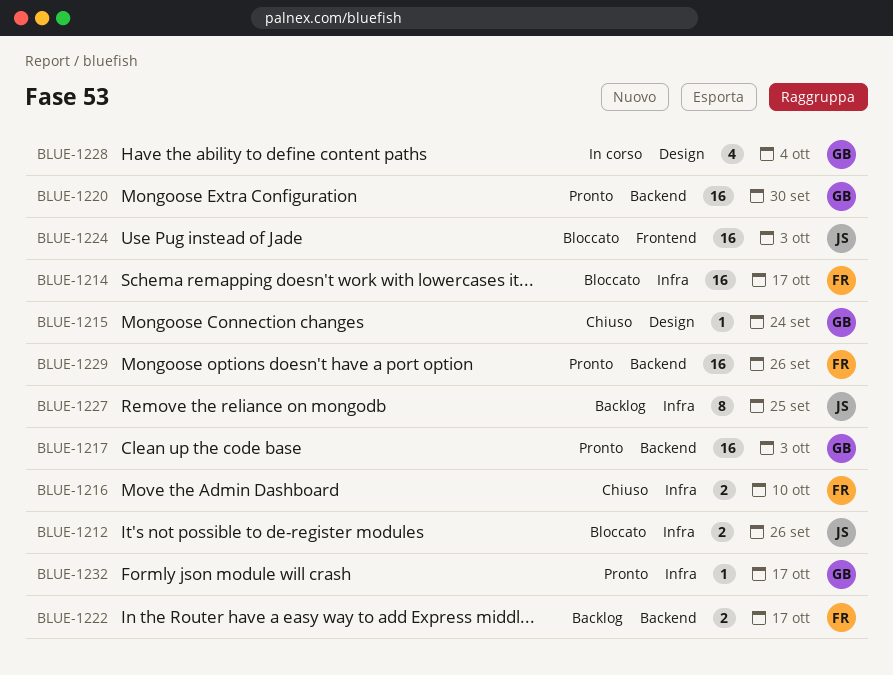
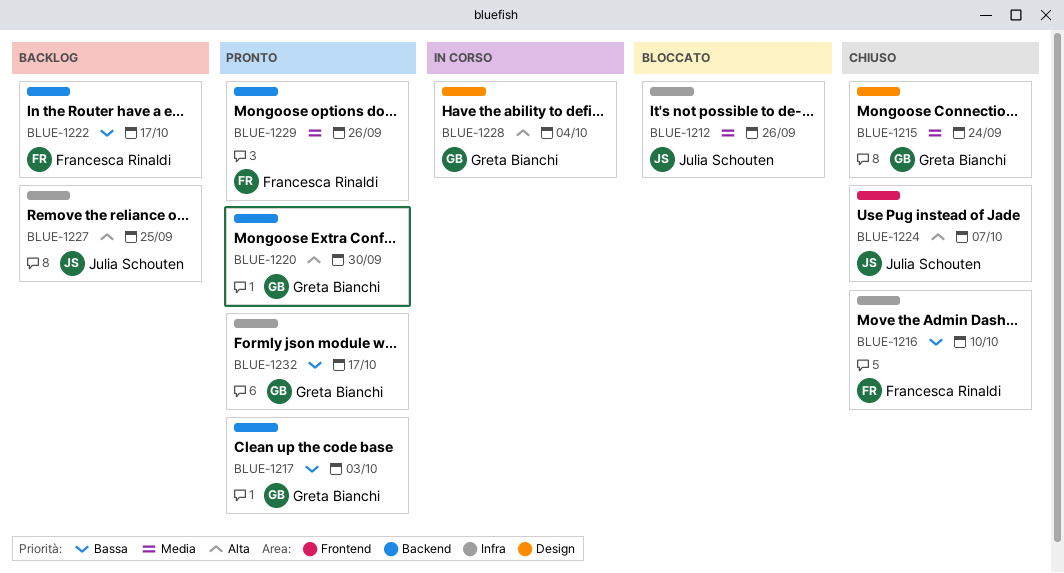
BLUE-1214: present -> none
BLUE-1224, status: Bloccato -> Chiuso
BLUE-1224, due: Oct 3 -> Oct 7

